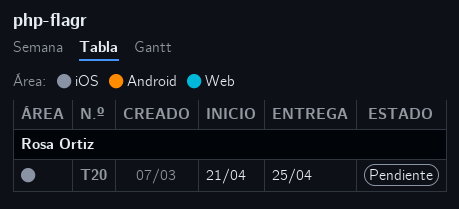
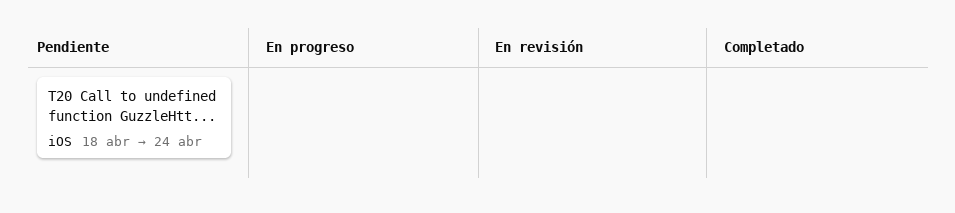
T20, start: Apr 21 -> Apr 18
T20, due: Apr 25 -> Apr 24

